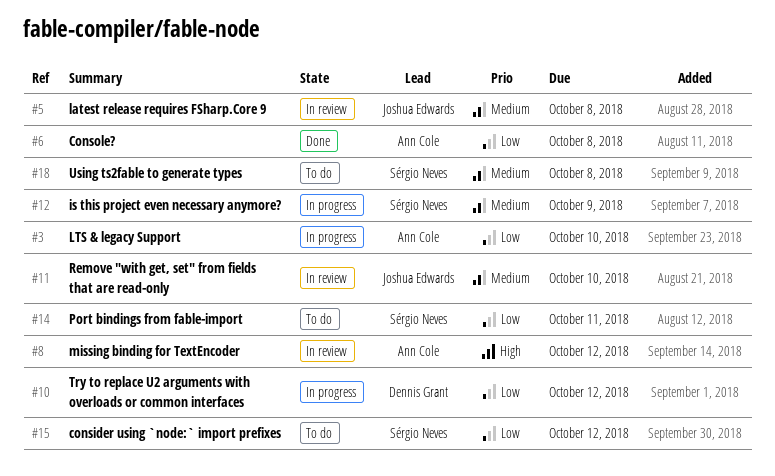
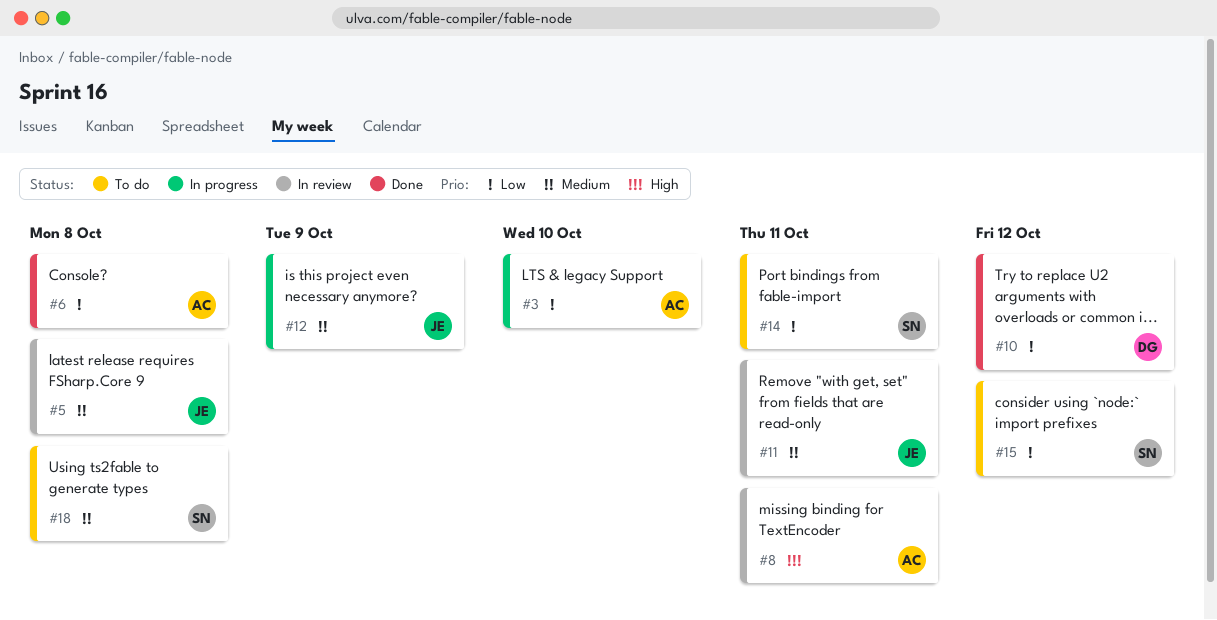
#8, due: Oct 12 -> Oct 11
#10, status: In progress -> Done
#11, due: Oct 10 -> Oct 11
#12, owner: Sérgio Neves -> Joshua Edwards

